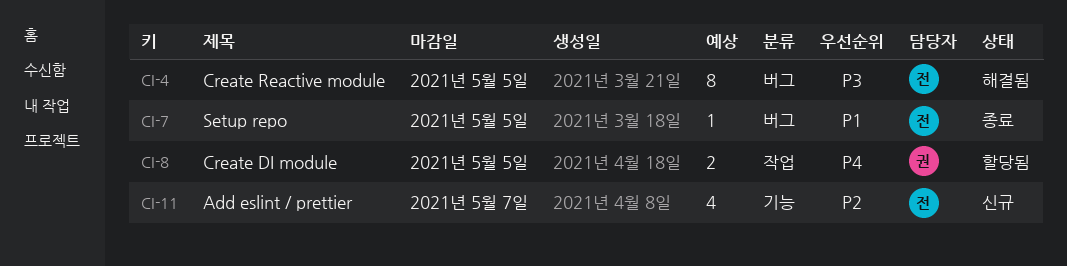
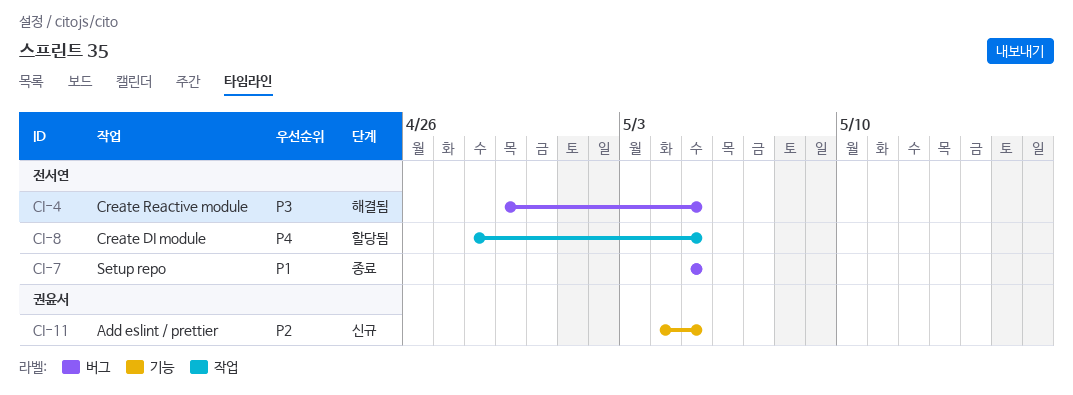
CI-8, owner: 권윤서 -> 전서연
CI-11, owner: 전서연 -> 권윤서
CI-11, due: May 7 -> May 5

